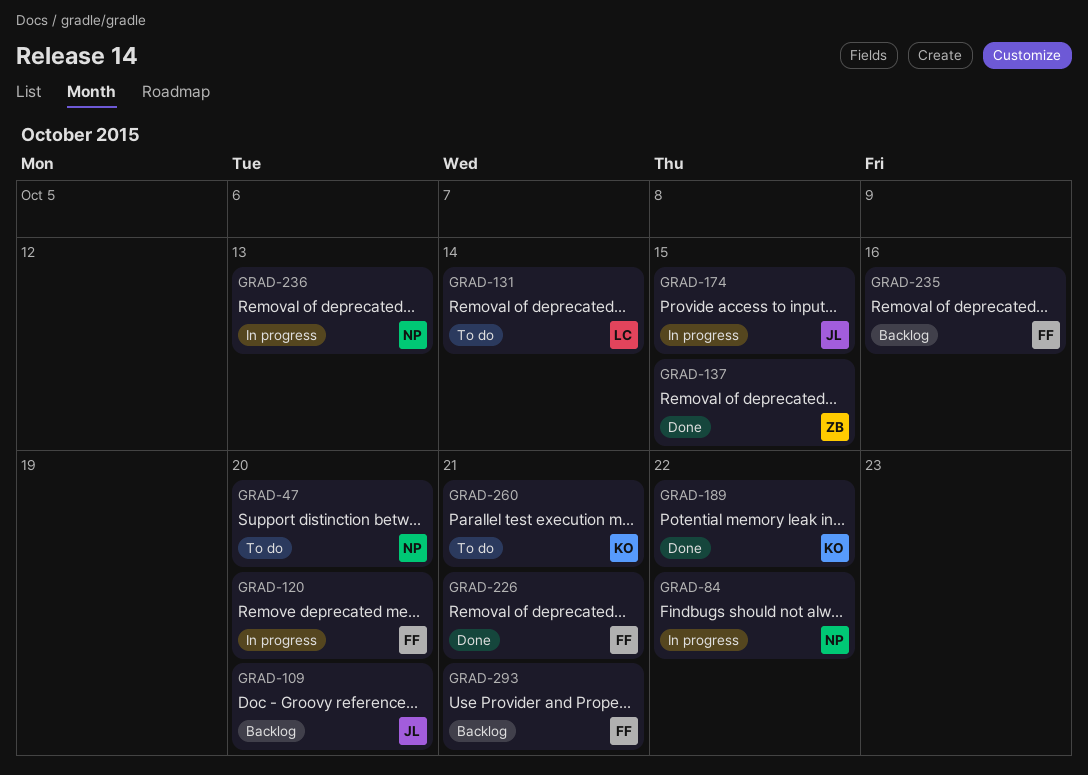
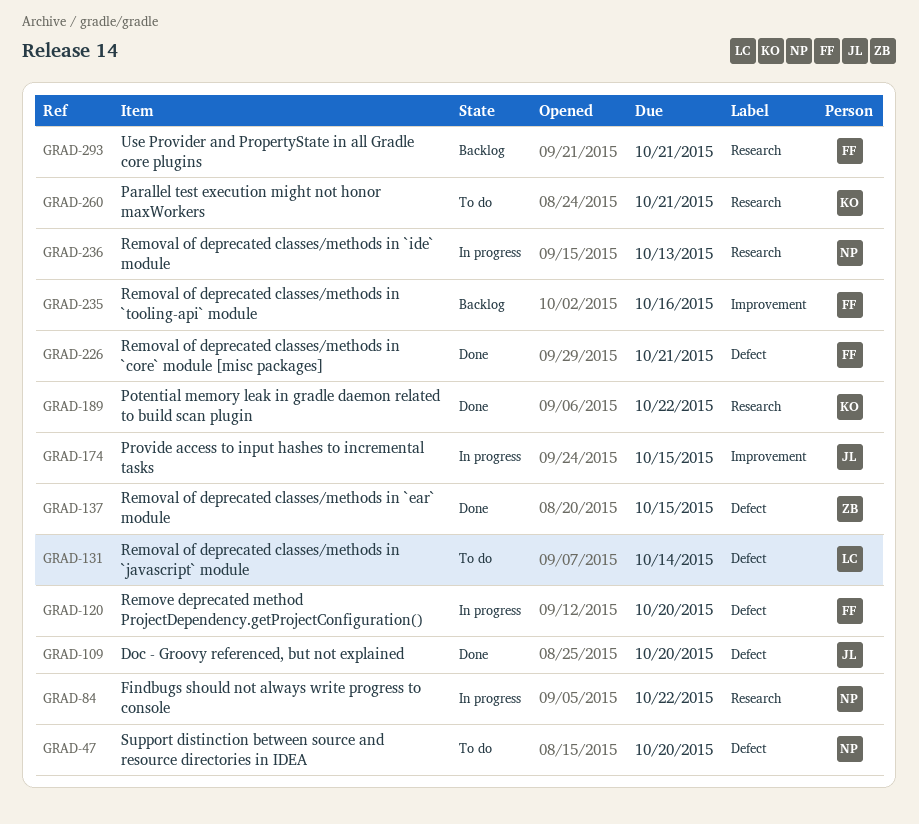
GRAD-109, status: Backlog -> Done

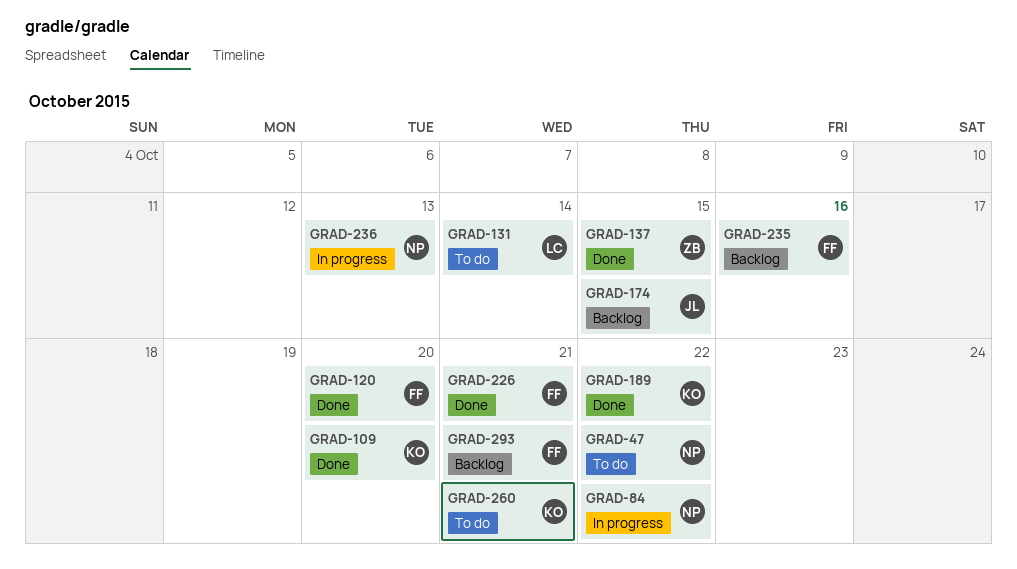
GRAD-47, due: Oct 20 -> Oct 22
GRAD-109, owner: JL -> KO
GRAD-120, status: In progress -> Done
GRAD-174, status: In progress -> Backlog

